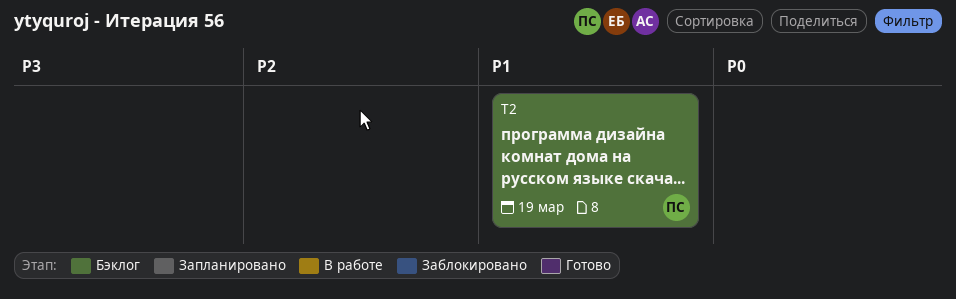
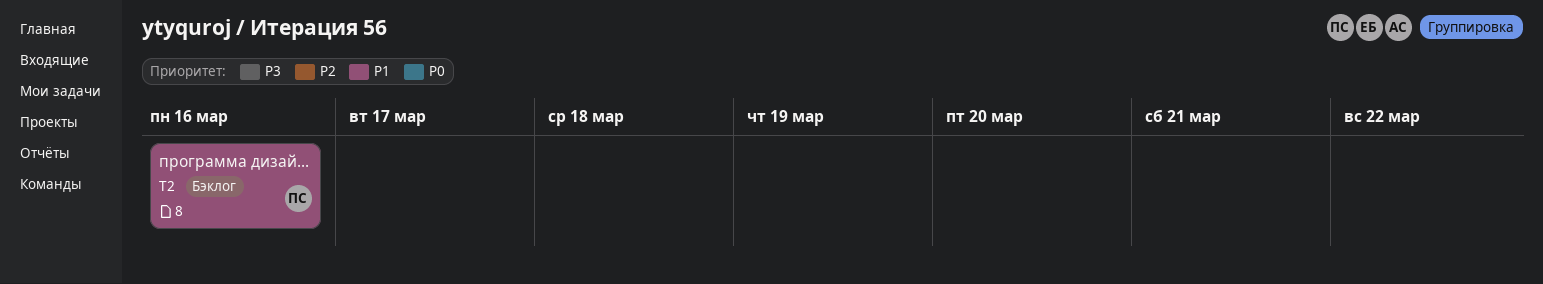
T2, due: Mar 19 -> Mar 16

